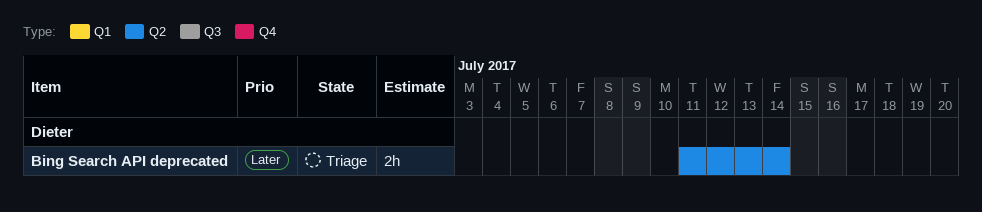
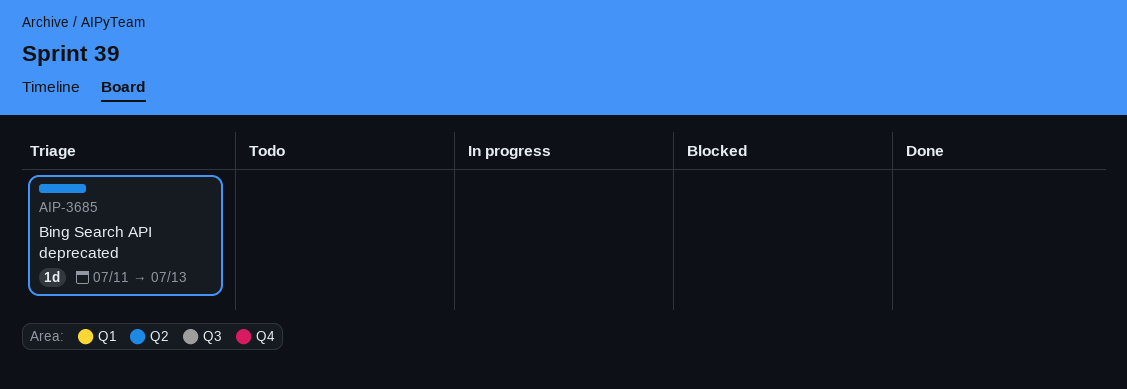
Bing Search API deprecated, estimate: 2h -> 1d
Bing Search API deprecated, due: Jul 14 -> Jul 13

